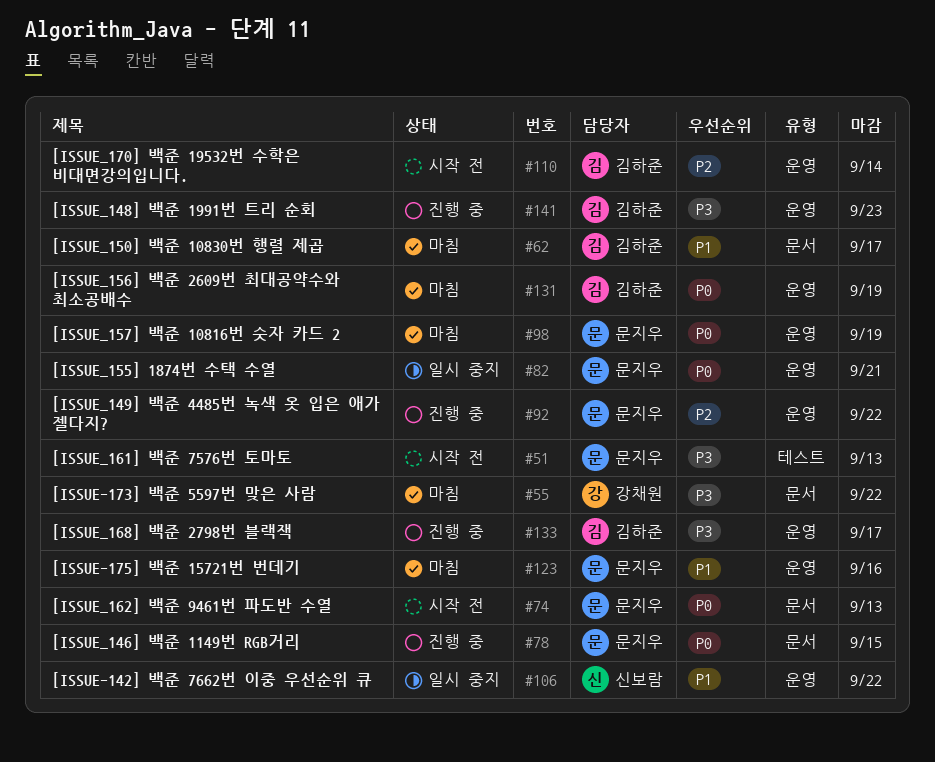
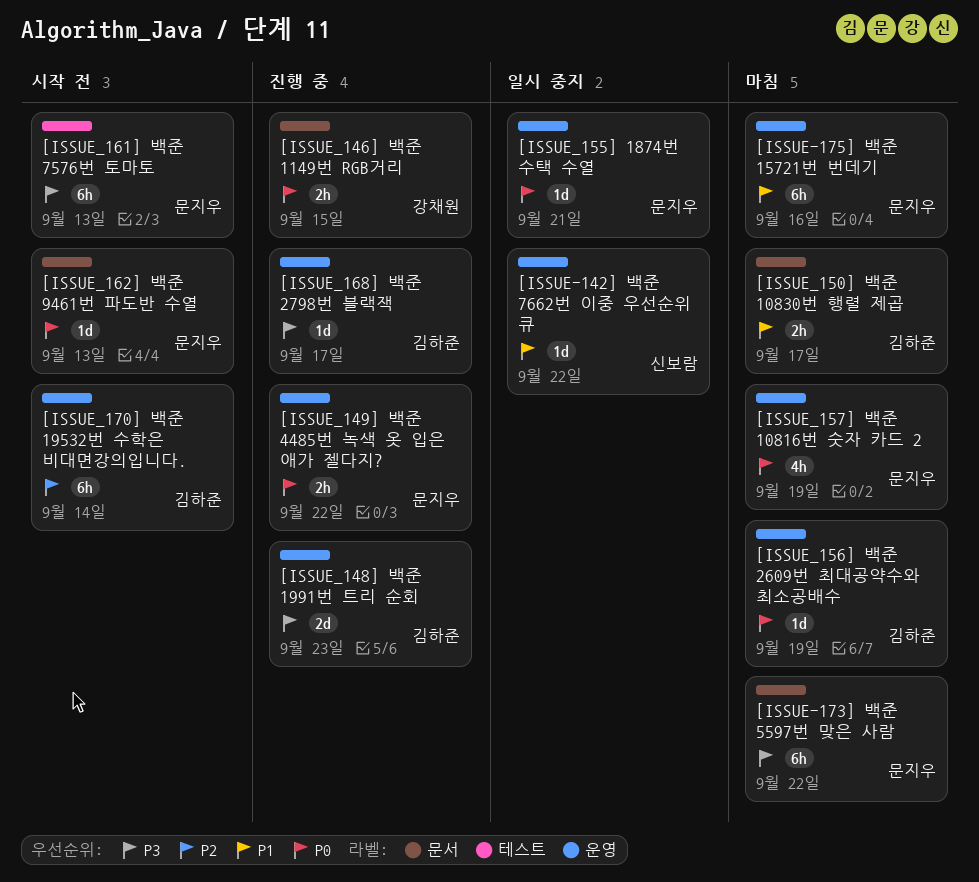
[ISSUE-173] 백준 5597번 맞은 사람, owner: 강채원 -> 문지우
[ISSUE_146] 백준 1149번 RGB거리, owner: 문지우 -> 강채원
[ISSUE_149] 백준 4485번 녹색 옷 입은 애가 젤다지?, priority: P2 -> P0

